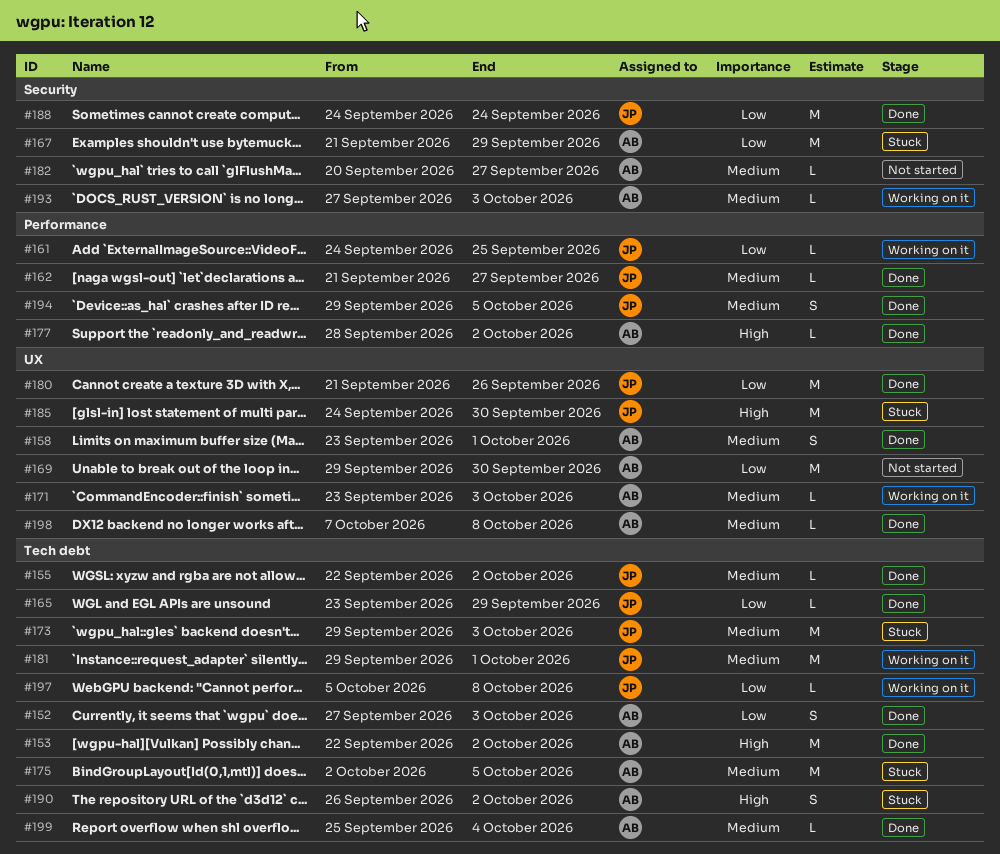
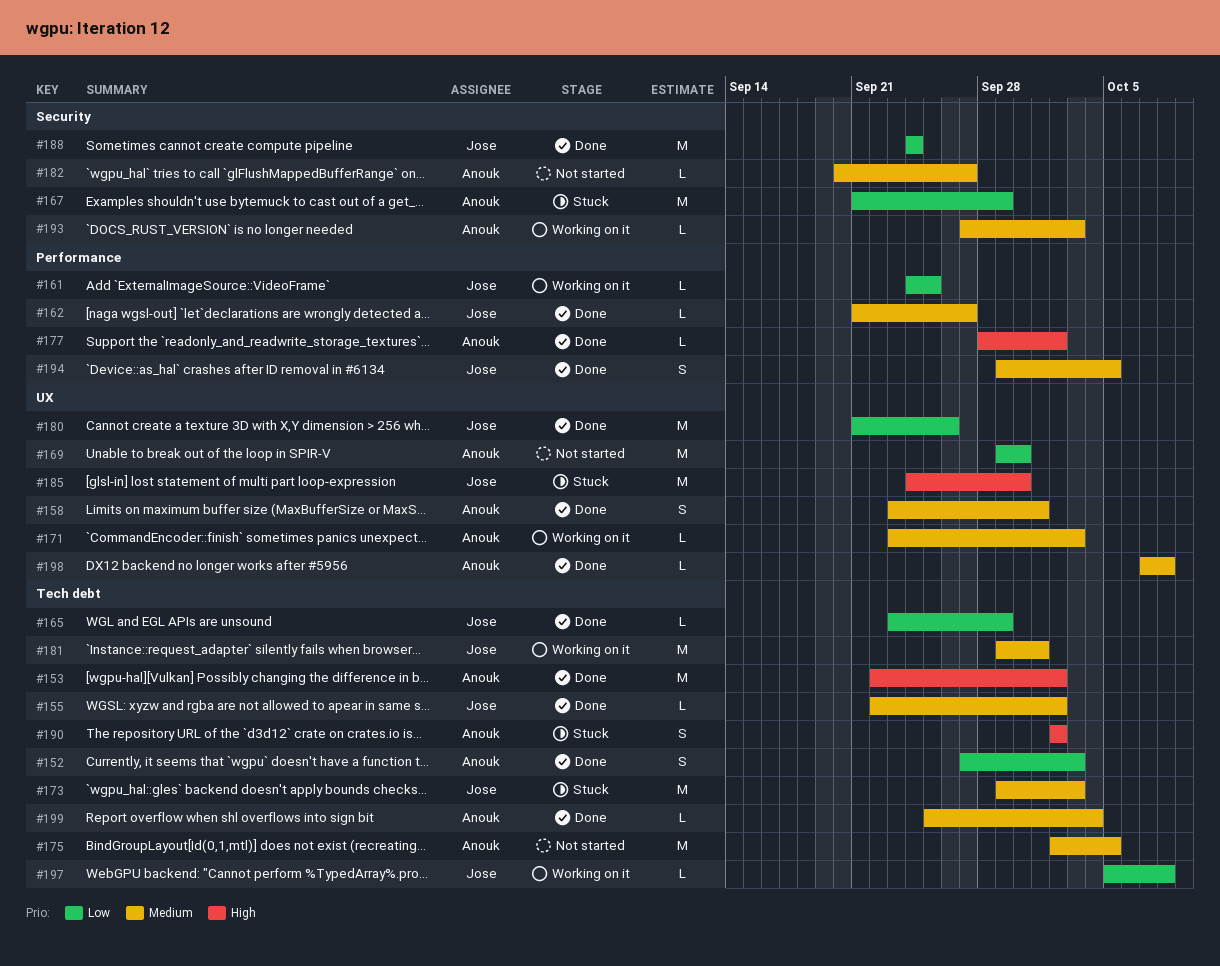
#175, status: Stuck -> Not started
#190, start: Sep 26 -> Oct 2

